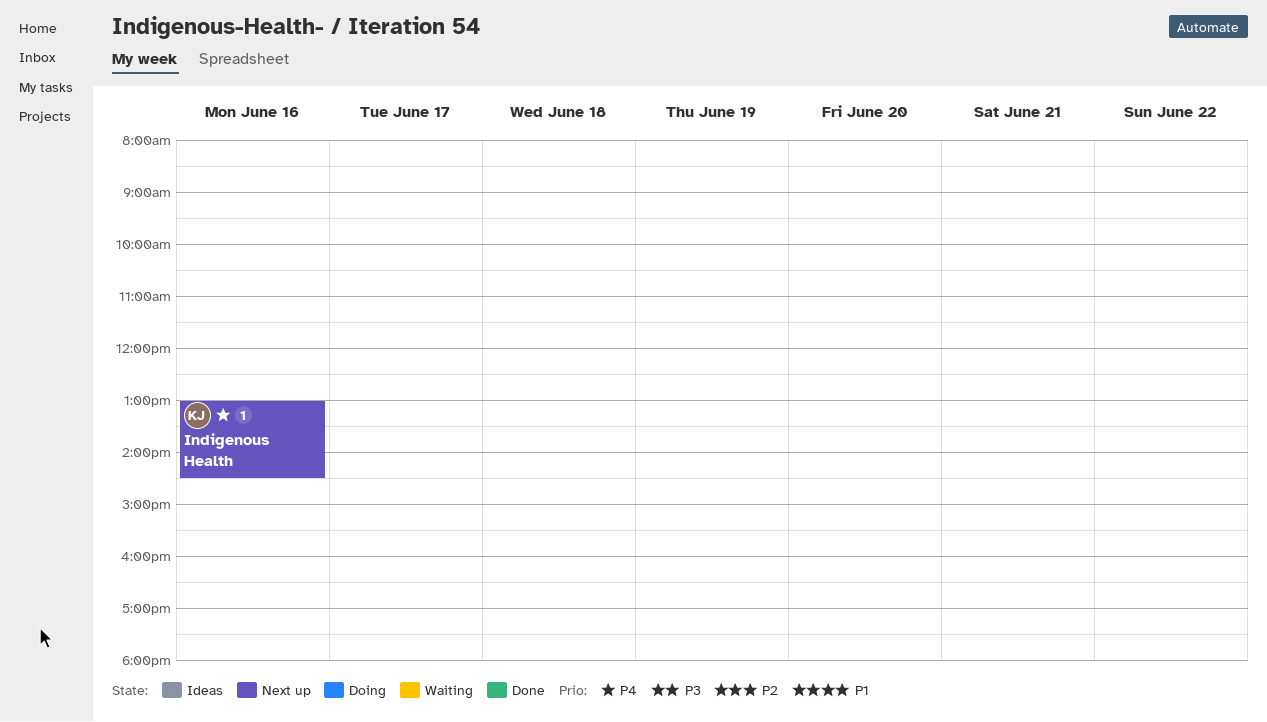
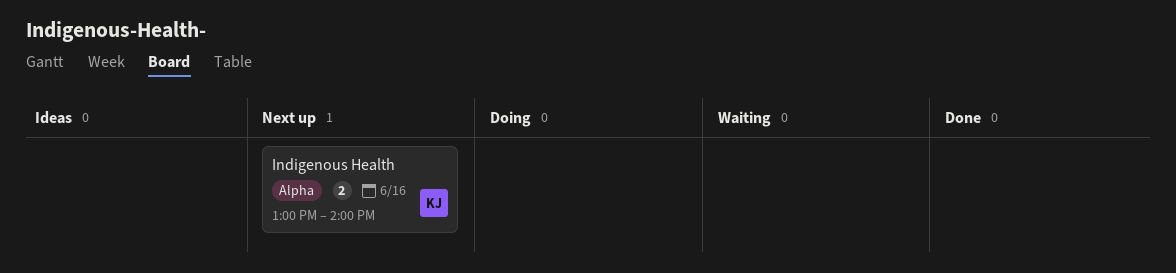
Indigenous Health, estimate: 1 -> 2
Indigenous Health, ends: 14:30 -> 14:00

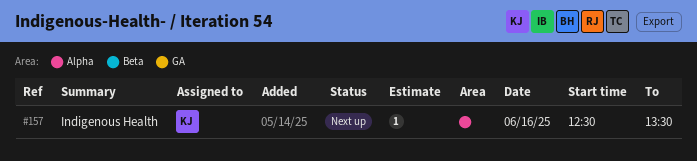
Indigenous Health, estimate: 2 -> 1
Indigenous Health, begins: 13:00 -> 12:30
Indigenous Health, ends: 14:00 -> 13:30

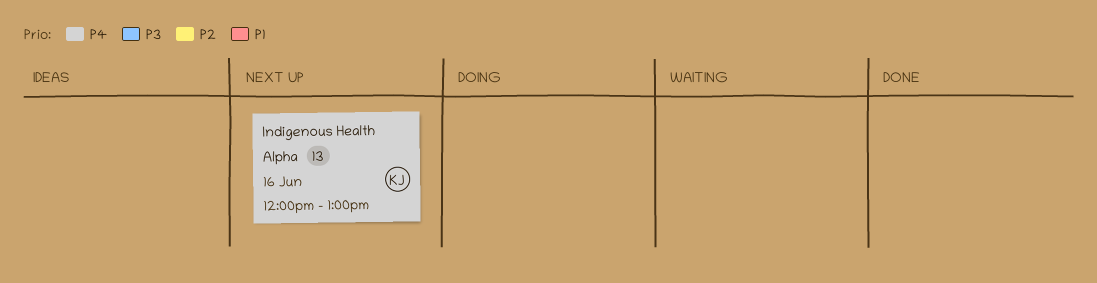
Indigenous Health, estimate: 1 -> 13
Indigenous Health, begins: 12:30 -> 12:00
Indigenous Health, ends: 13:30 -> 13:00

